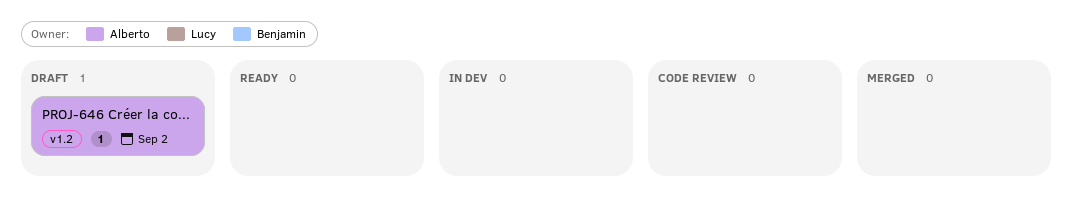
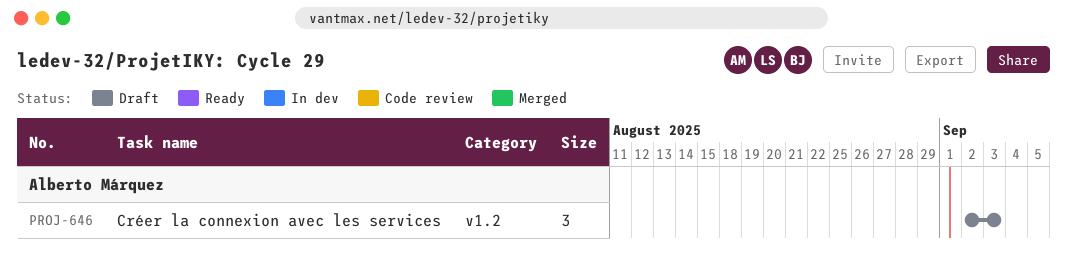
PROJ-646, estimate: 1 -> 3
PROJ-646, due: Sep 2 -> Sep 3

